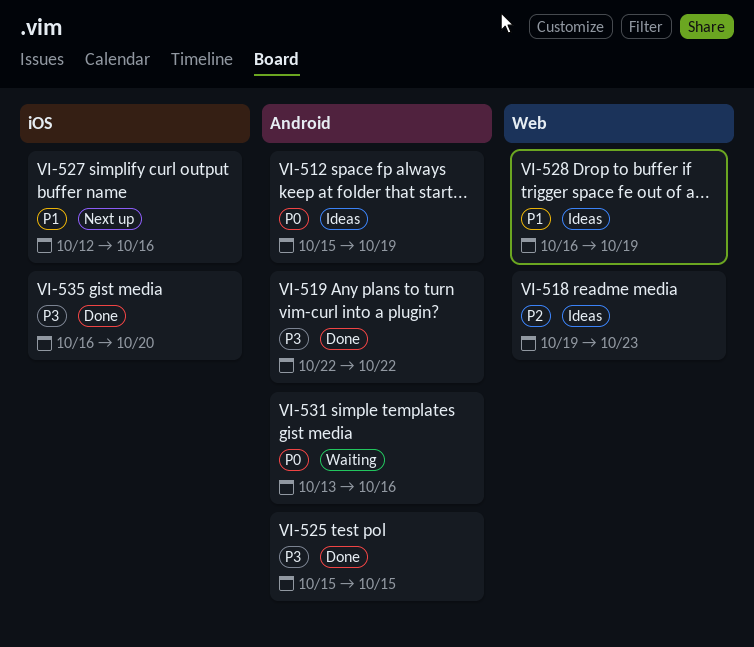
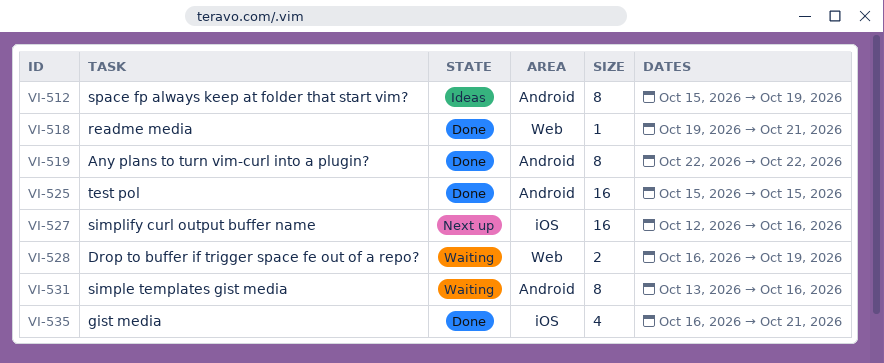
VI-518, status: Ideas -> Done
VI-518, due: Oct 23 -> Oct 21
VI-528, status: Ideas -> Waiting
VI-535, due: Oct 20 -> Oct 21

